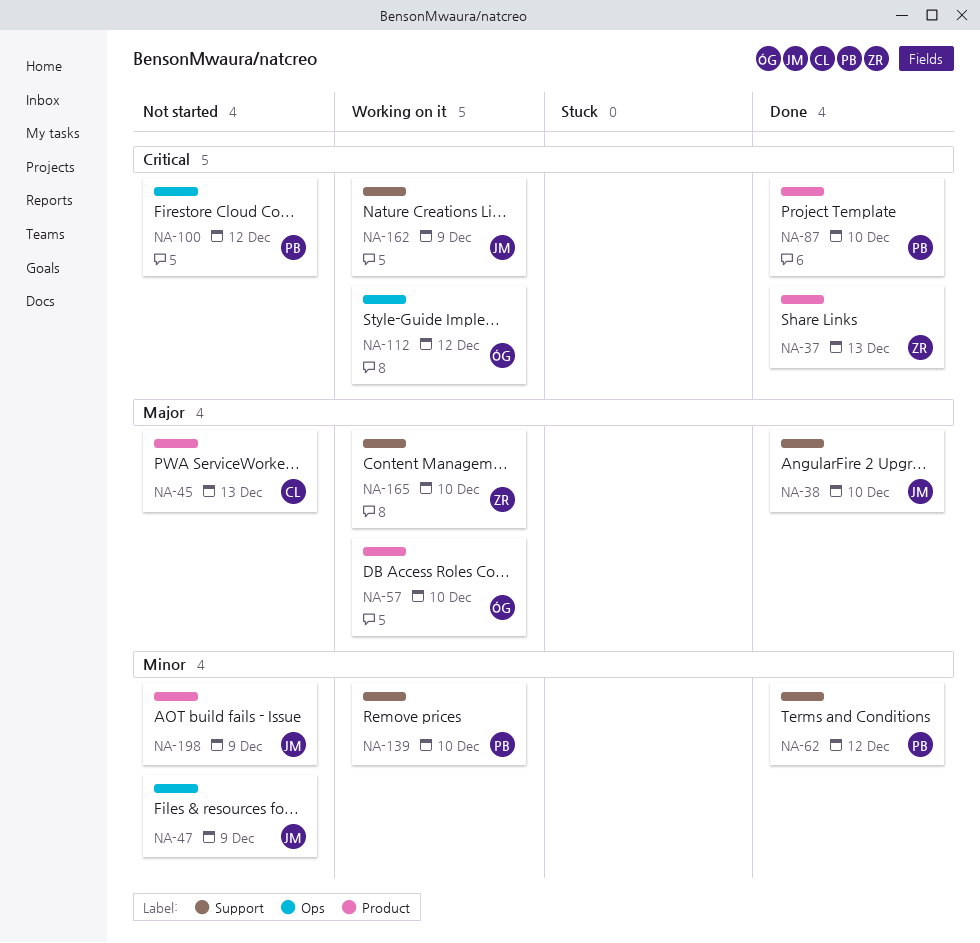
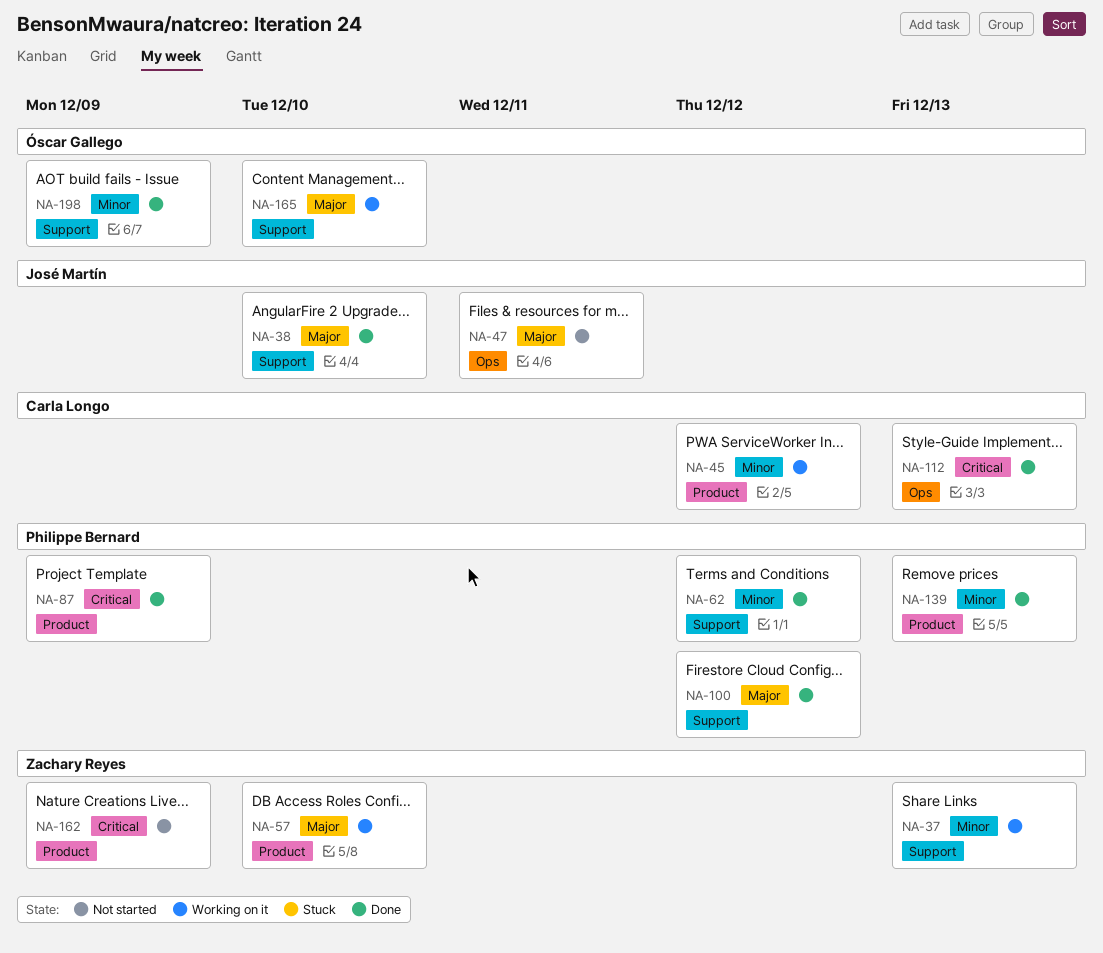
NA-37, status: Done -> Working on it
NA-37, priority: Critical -> Minor
NA-37, label: Product -> Support
NA-45, status: Not started -> Working on it
NA-45, priority: Major -> Minor
NA-45, due: Dec 13 -> Dec 12
NA-47, priority: Minor -> Major
NA-47, due: Dec 9 -> Dec 11
NA-57, owner: Óscar Gallego -> Zachary Reyes
NA-87, due: Dec 10 -> Dec 9
NA-100, status: Not started -> Done
NA-100, priority: Critical -> Major
NA-100, label: Ops -> Support
NA-112, status: Working on it -> Done
NA-112, owner: Óscar Gallego -> Carla Longo
NA-112, due: Dec 12 -> Dec 13
NA-139, status: Working on it -> Done
NA-139, label: Support -> Product
NA-139, due: Dec 10 -> Dec 13
NA-162, status: Working on it -> Not started
NA-162, owner: José Martín -> Zachary Reyes
NA-162, label: Support -> Product
NA-165, owner: Zachary Reyes -> Óscar Gallego
NA-198, status: Not started -> Done
NA-198, owner: José Martín -> Óscar Gallego
NA-198, label: Product -> Support

